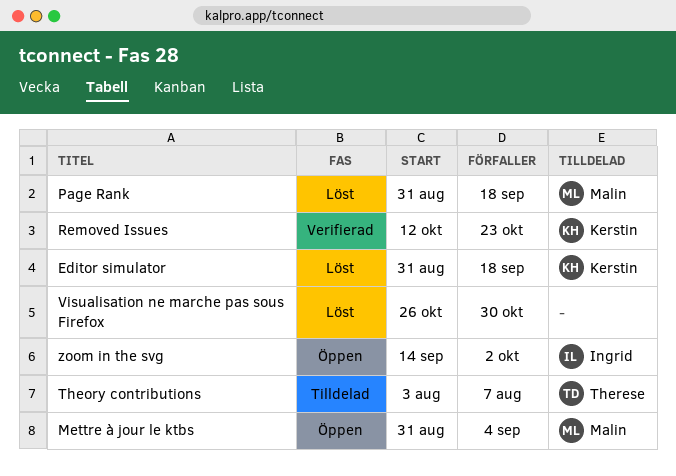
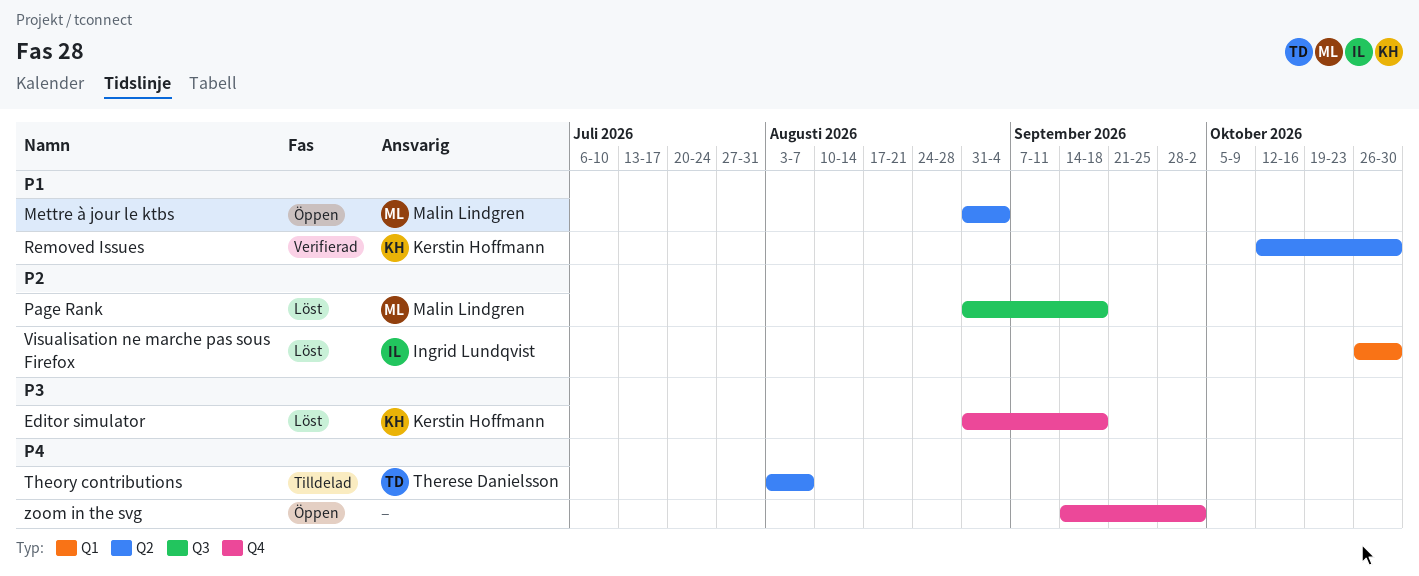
Removed Issues, due: Oct 23 -> Oct 30
Visualisation ne marche pas sous Firefox, owner: none -> Ingrid Lundqvist
zoom in the svg, owner: Ingrid Lundqvist -> none

